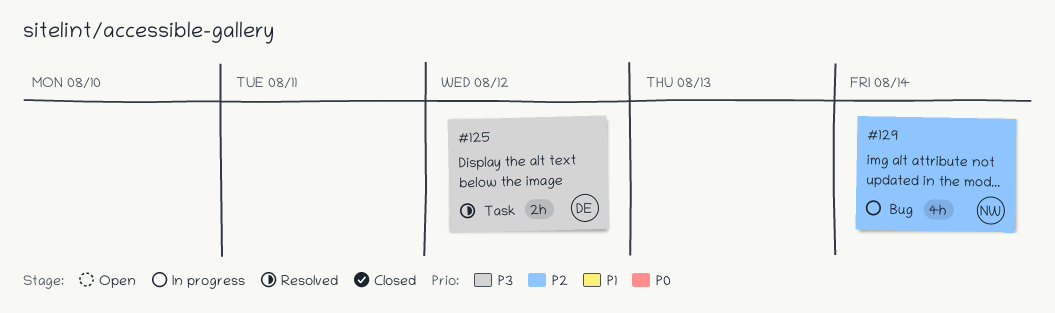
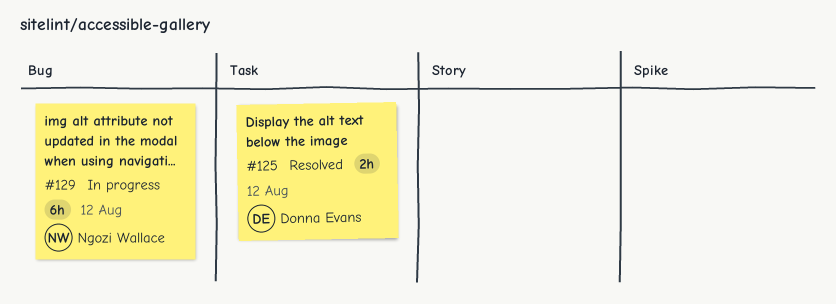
#129, estimate: 4h -> 6h
#129, due: Aug 14 -> Aug 12

